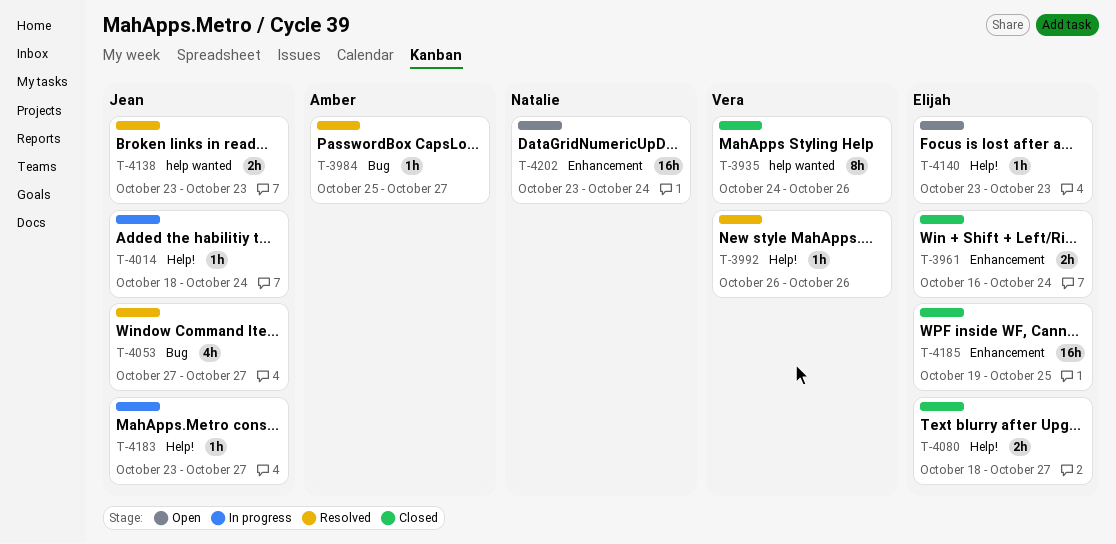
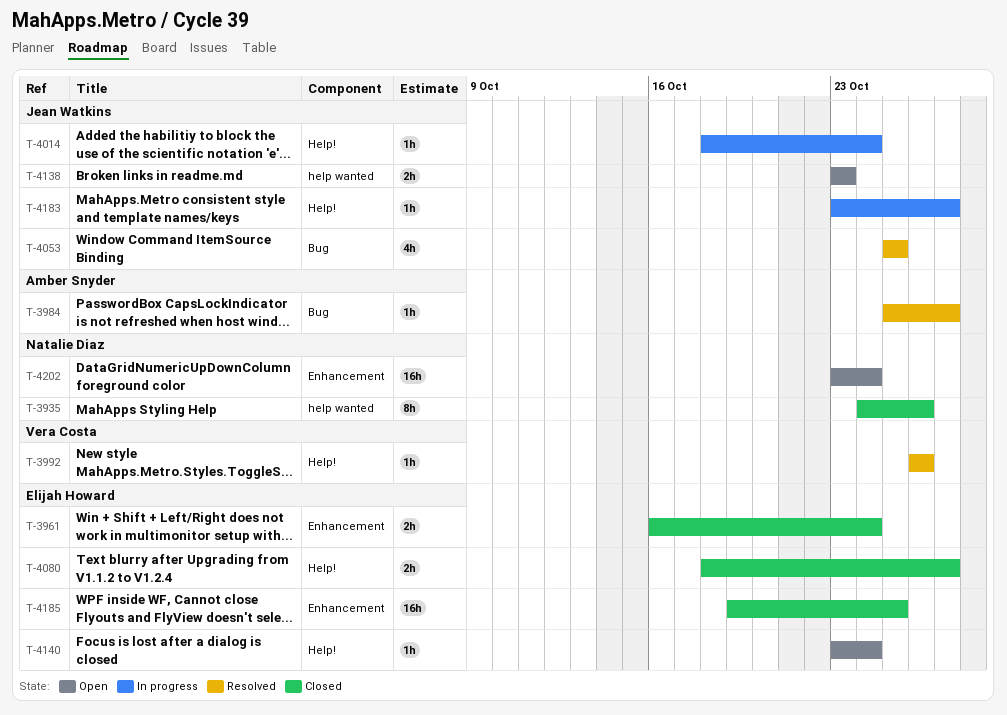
T-3935, owner: Vera Costa -> Natalie Diaz
T-4053, start: Oct 27 -> Oct 25
T-4053, due: Oct 27 -> Oct 25
T-4138, status: Resolved -> Open
T-4140, due: Oct 23 -> Oct 24

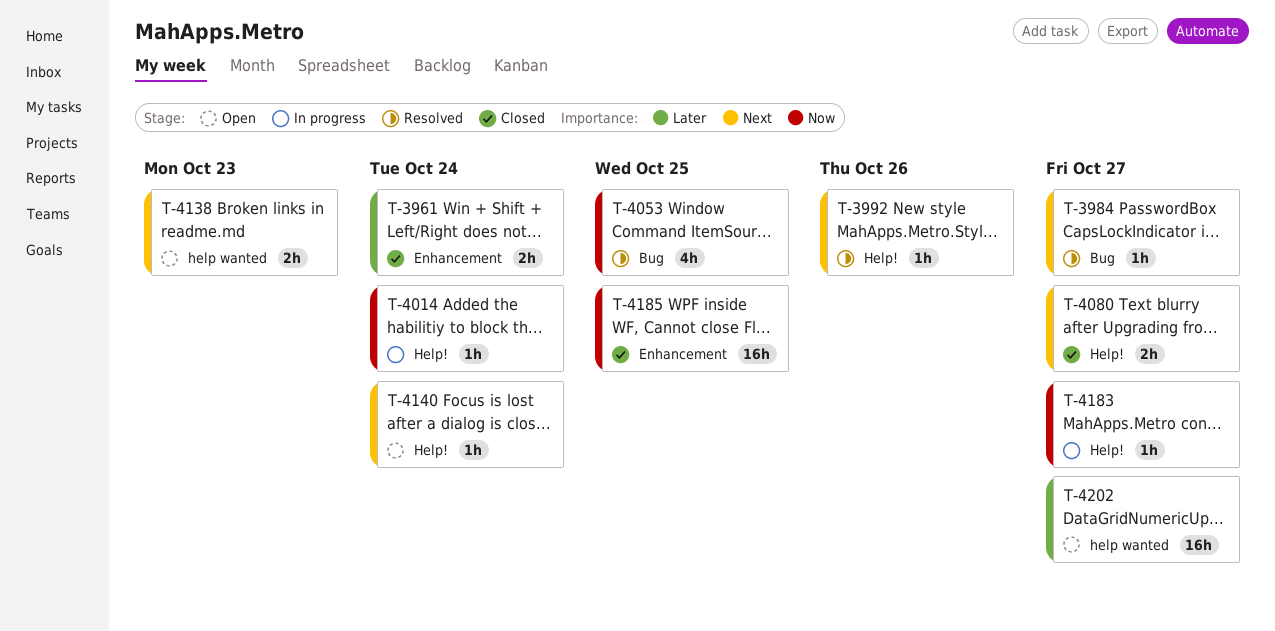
T-3935: present -> none
T-4202, label: Enhancement -> help wanted
T-4202, due: Oct 24 -> Oct 27

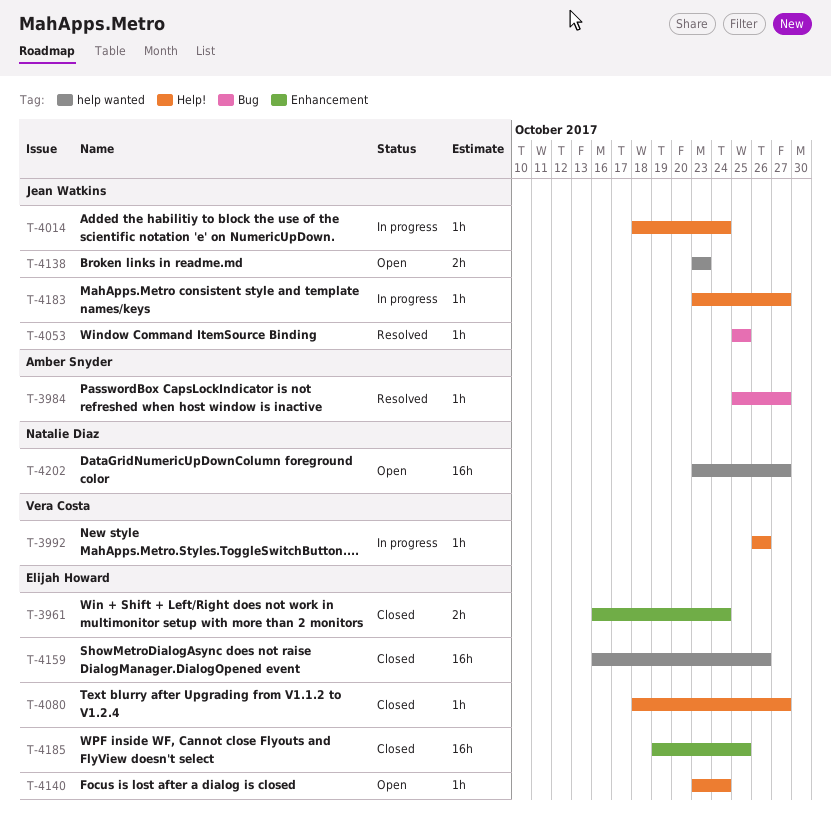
T-3992, status: Resolved -> In progress
T-4053, estimate: 4h -> 1h
T-4080, estimate: 2h -> 1h
T-4159: none -> present

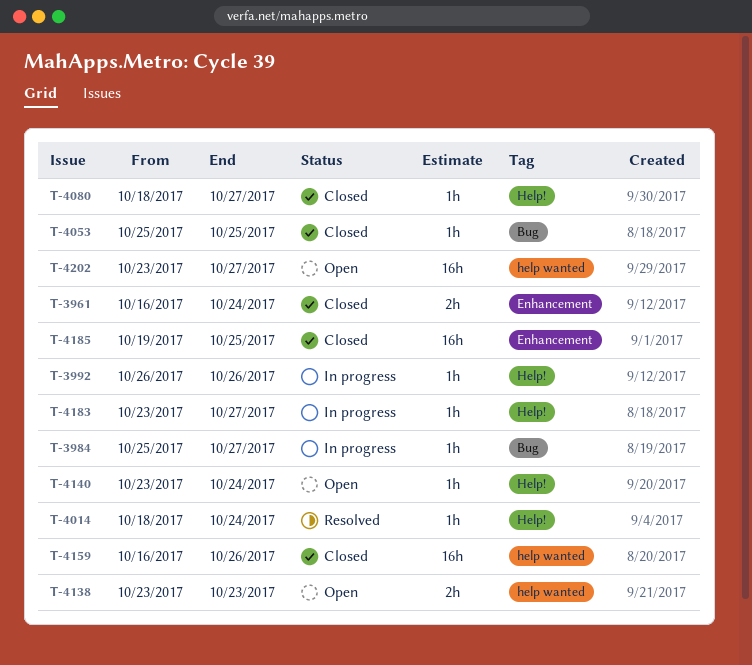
T-3984, status: Resolved -> In progress
T-4014, status: In progress -> Resolved
T-4053, status: Resolved -> Closed

